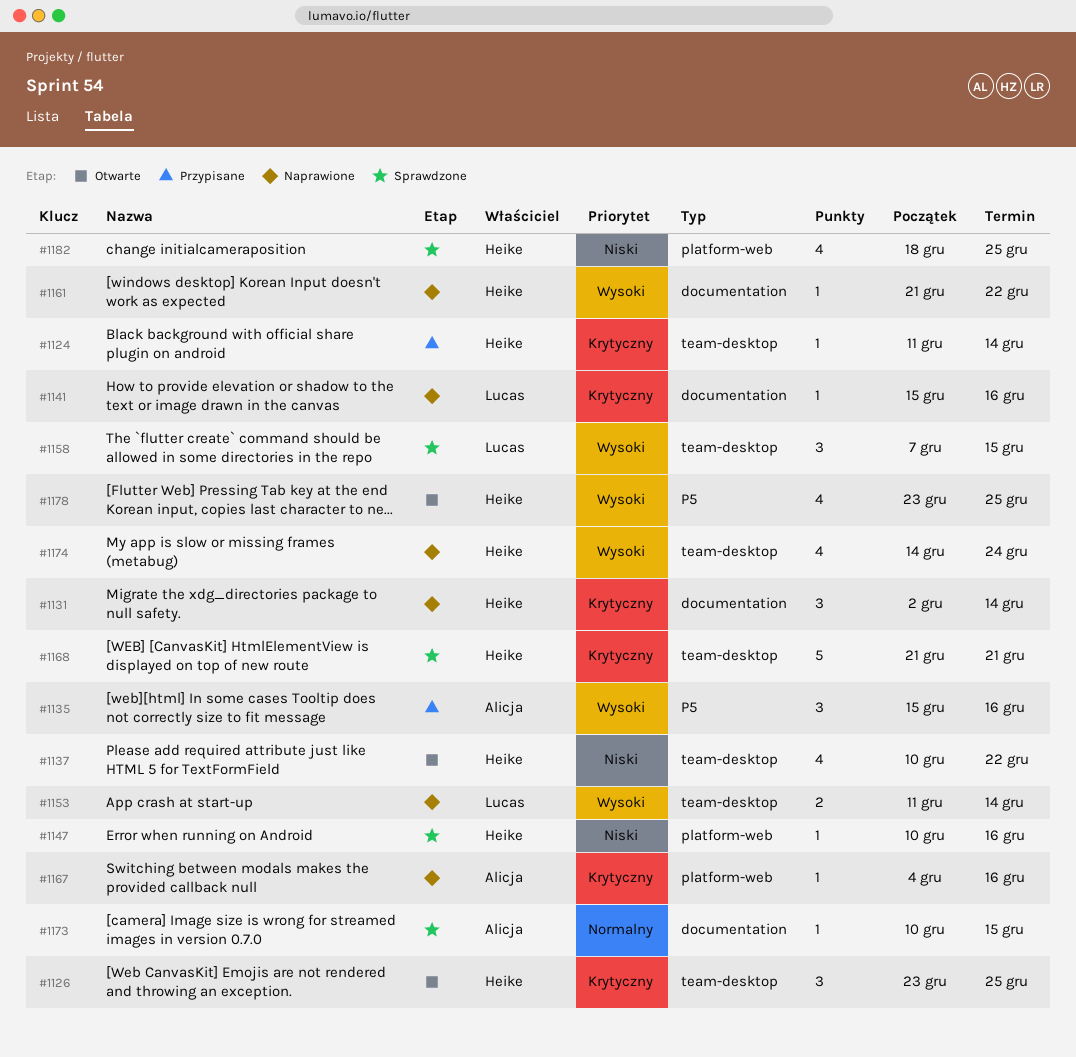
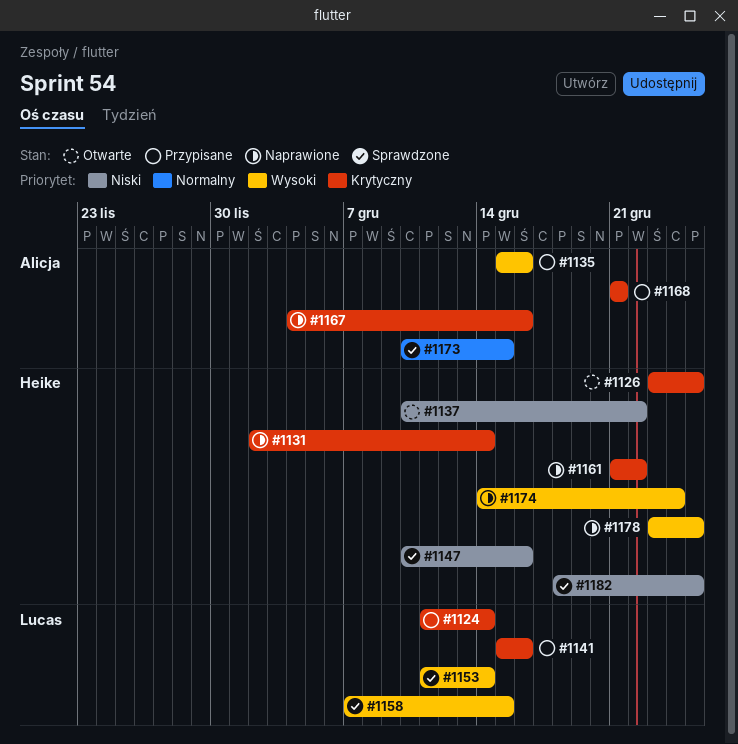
#1124, owner: Heike -> Lucas
#1141, status: Naprawione -> Przypisane
#1153, status: Naprawione -> Sprawdzone
#1161, priority: Wysoki -> Krytyczny
#1168, status: Sprawdzone -> Przypisane
#1168, owner: Heike -> Alicja
#1178, status: Otwarte -> Naprawione

